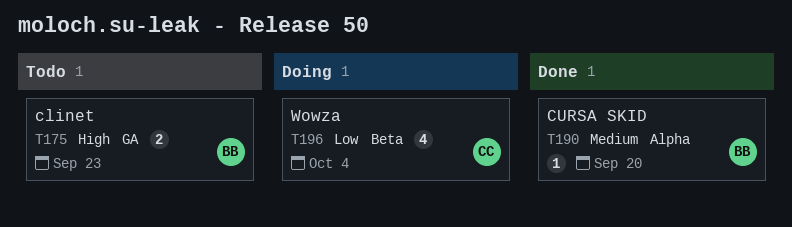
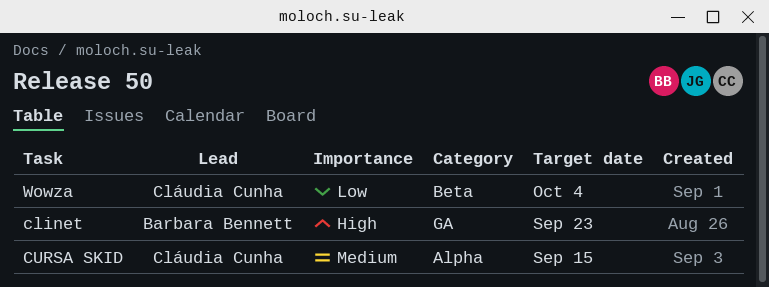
CURSA SKID, owner: Barbara Bennett -> Cláudia Cunha
CURSA SKID, due: Sep 20 -> Sep 15

